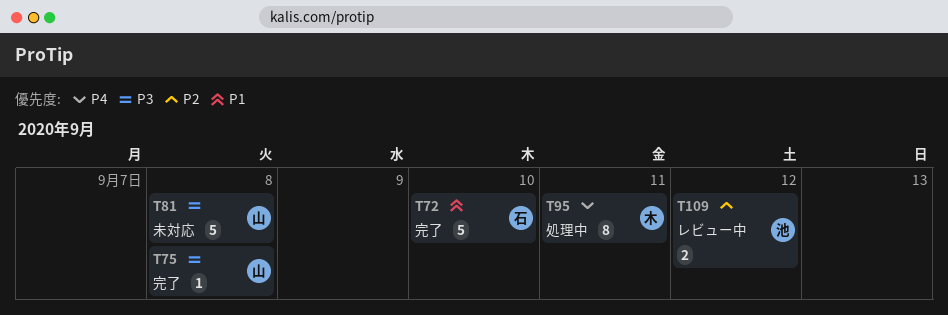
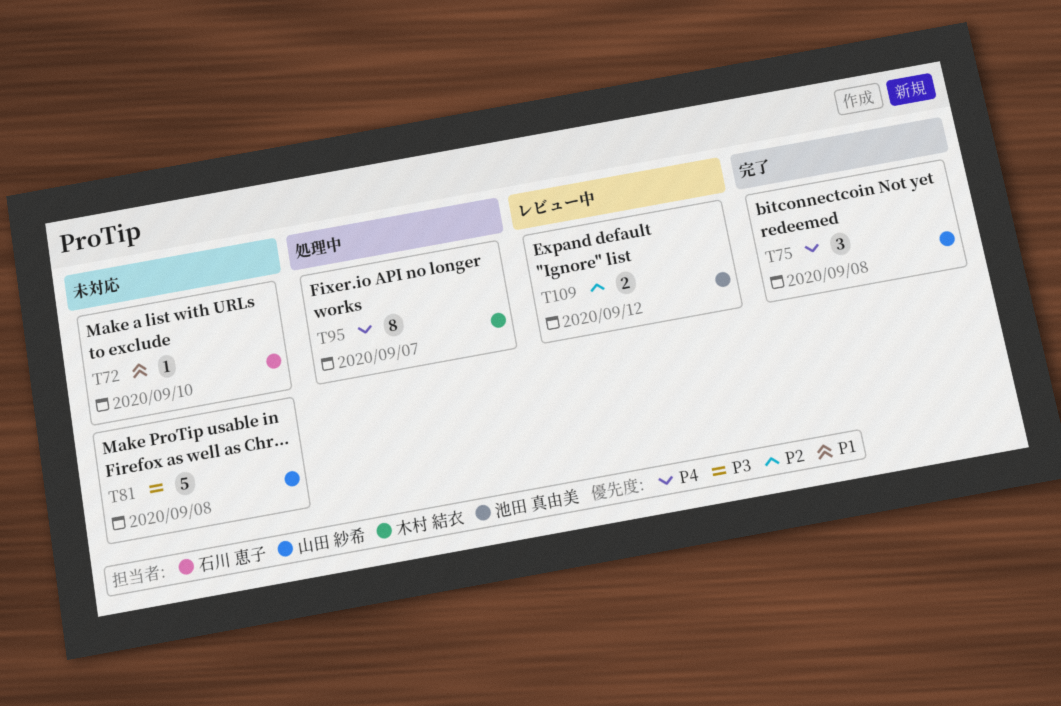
T72, status: 完了 -> 未対応
T72, estimate: 5 -> 1
T75, priority: P3 -> P4
T75, estimate: 1 -> 3
T95, due: Sep 11 -> Sep 7

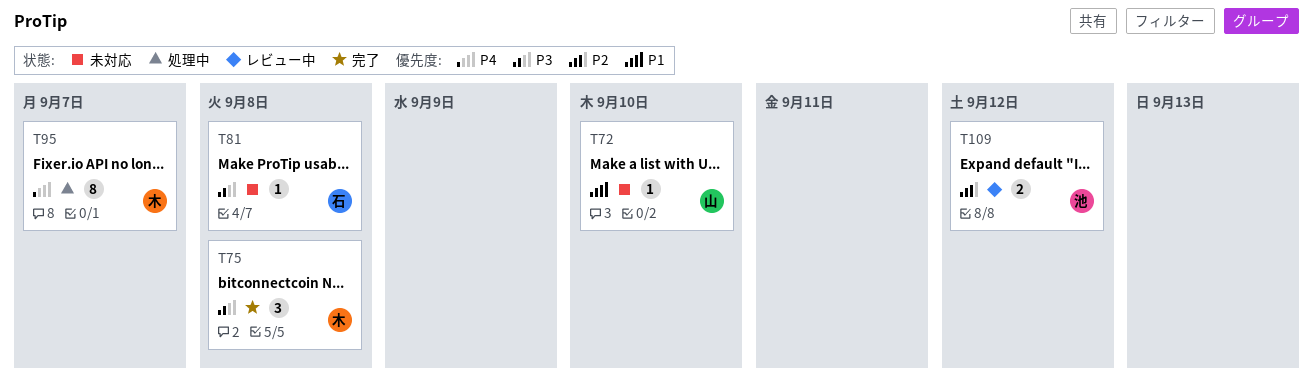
T72, owner: 石川 恵子 -> 山田 紗希
T75, owner: 山田 紗希 -> 木村 結衣
T75, priority: P4 -> P3
T81, owner: 山田 紗希 -> 石川 恵子
T81, estimate: 5 -> 1

